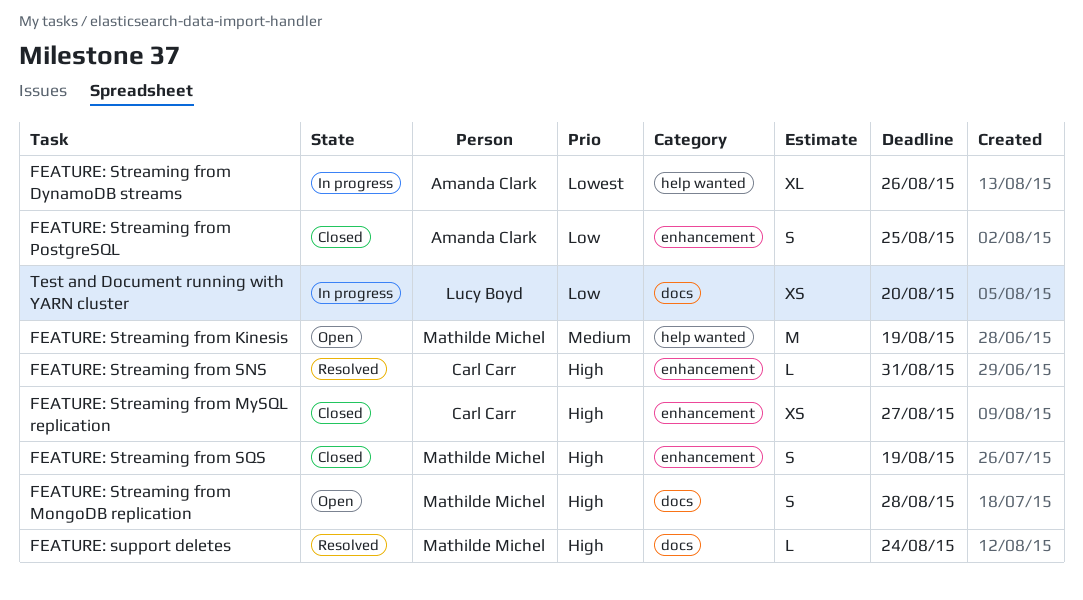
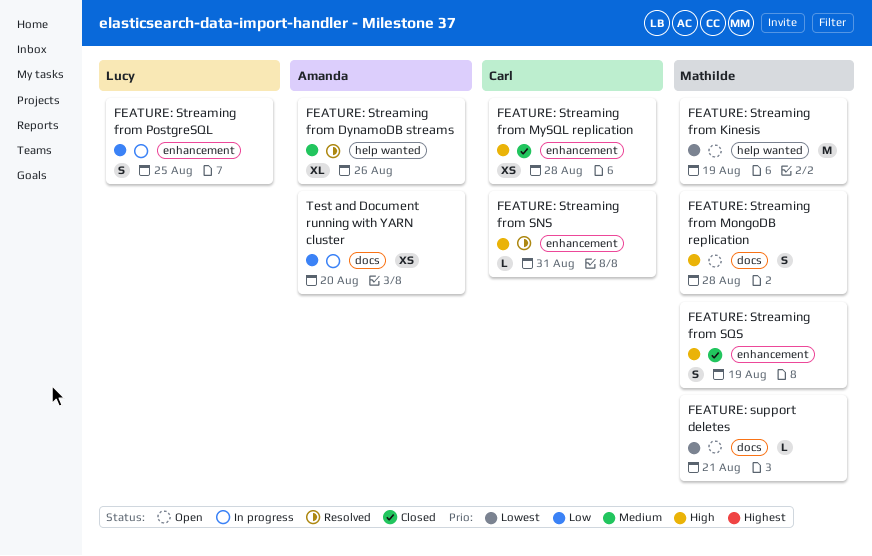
FEATURE: Streaming from DynamoDB streams, status: In progress -> Resolved
FEATURE: Streaming from DynamoDB streams, priority: Lowest -> Medium
FEATURE: Streaming from Kinesis, priority: Medium -> Lowest
FEATURE: Streaming from MySQL replication, due: Aug 27 -> Aug 28
FEATURE: Streaming from PostgreSQL, status: Closed -> In progress
FEATURE: Streaming from PostgreSQL, owner: Amanda Clark -> Lucy Boyd
FEATURE: support deletes, status: Resolved -> Open
FEATURE: support deletes, priority: High -> Lowest
FEATURE: support deletes, due: Aug 24 -> Aug 21
Test and Document running with YARN cluster, owner: Lucy Boyd -> Amanda Clark

